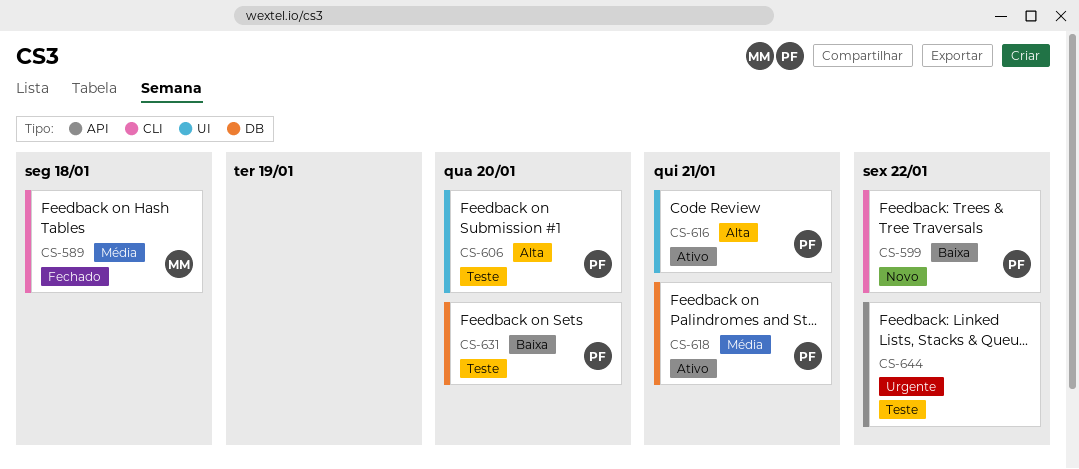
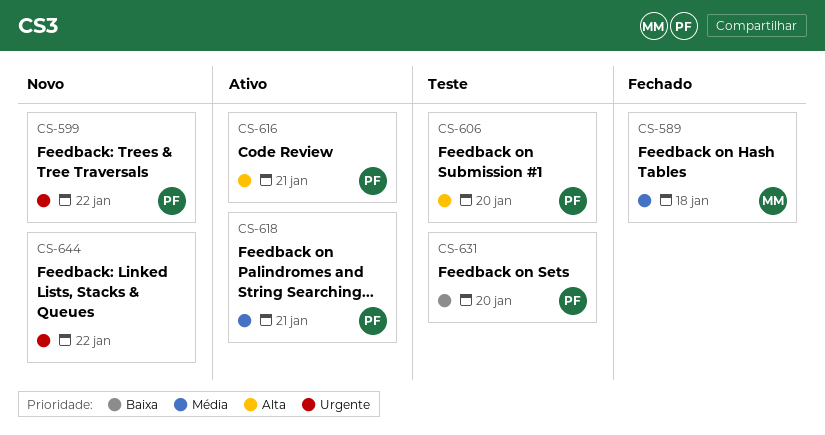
CS-599, priority: Baixa -> Urgente
CS-644, status: Teste -> Novo

